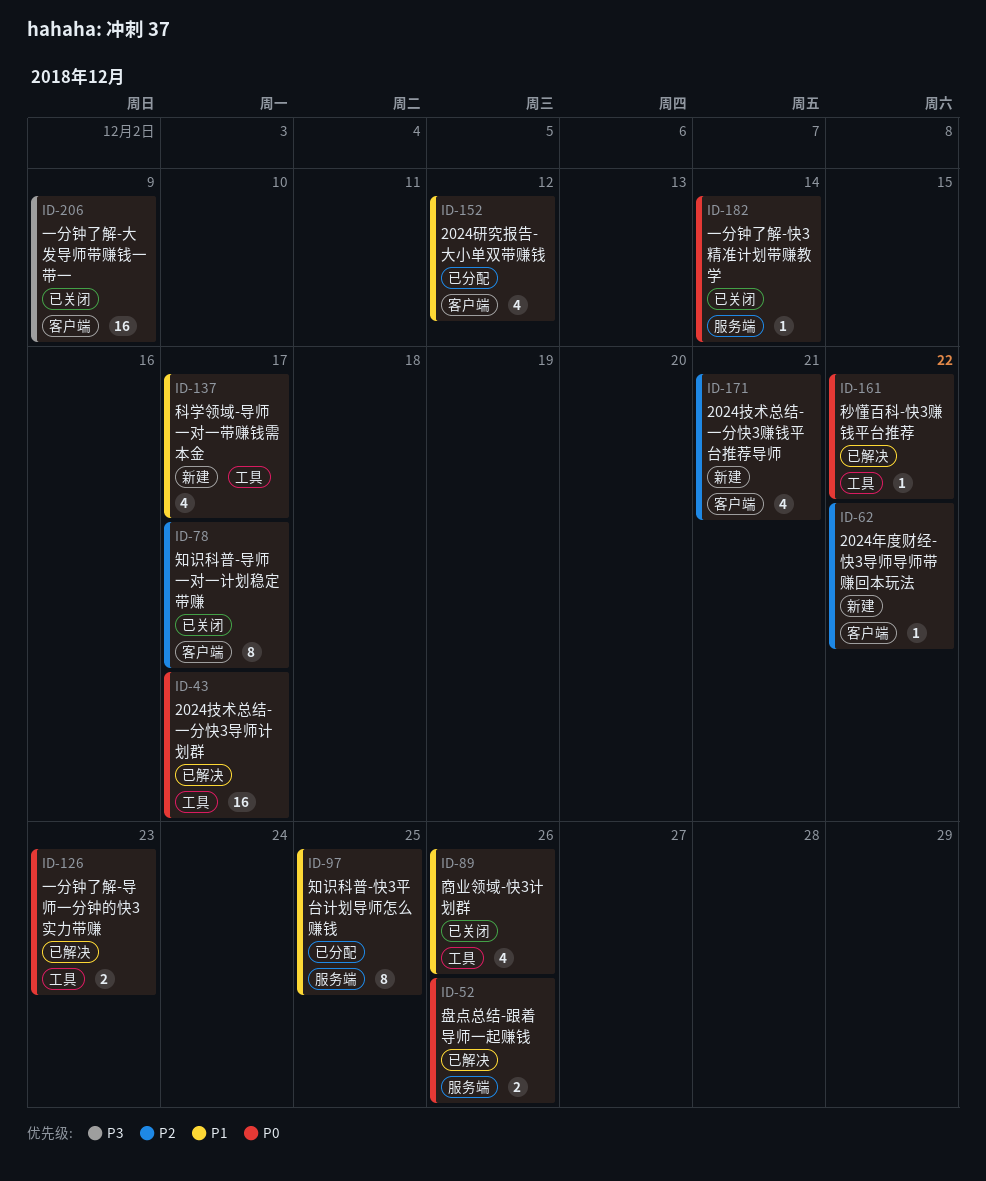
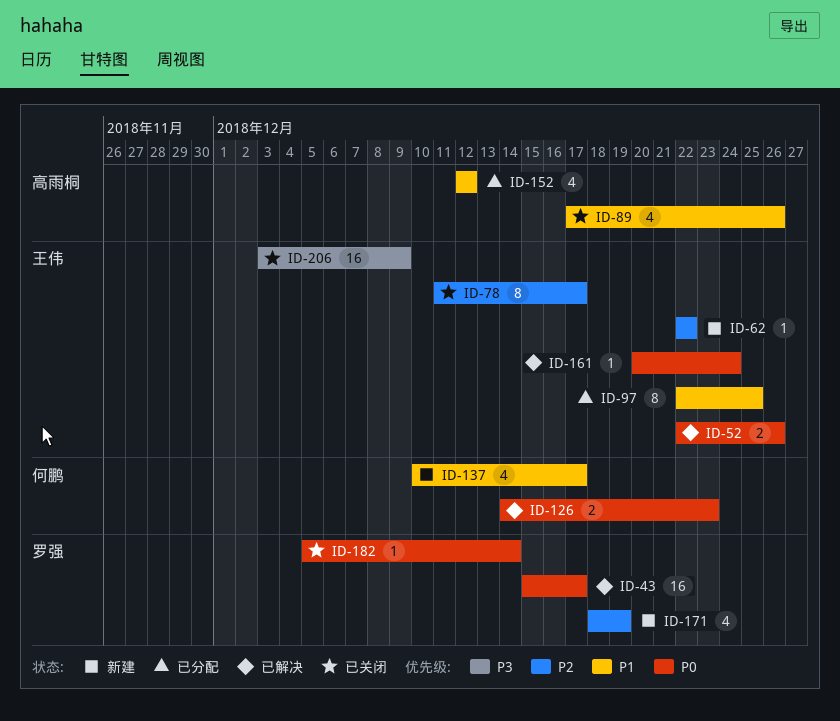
ID-161, due: Dec 22 -> Dec 24
ID-171, due: Dec 21 -> Dec 19

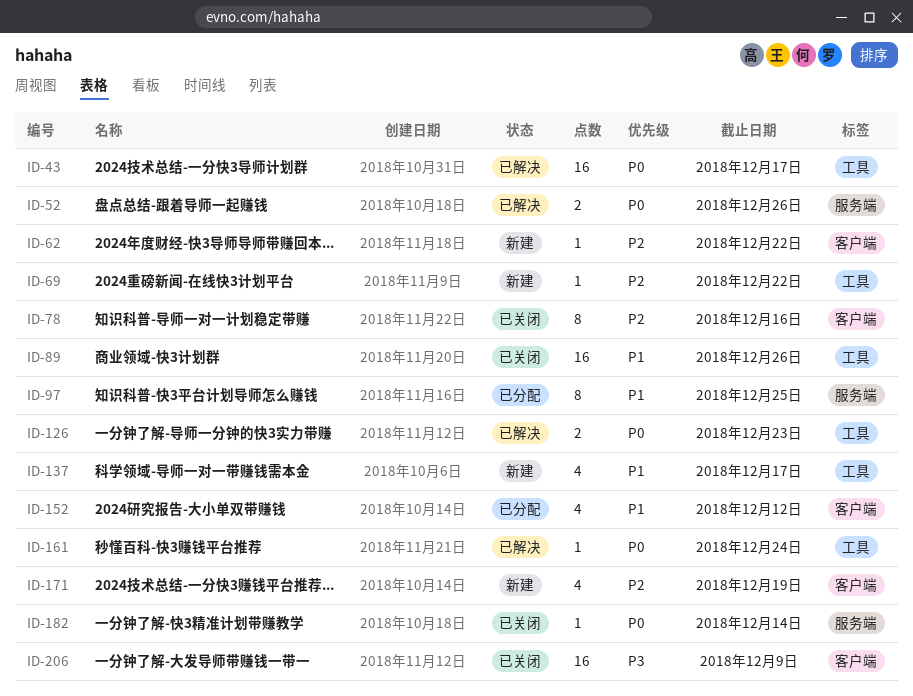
ID-69: none -> present
ID-78, due: Dec 17 -> Dec 16
ID-89, estimate: 4 -> 16

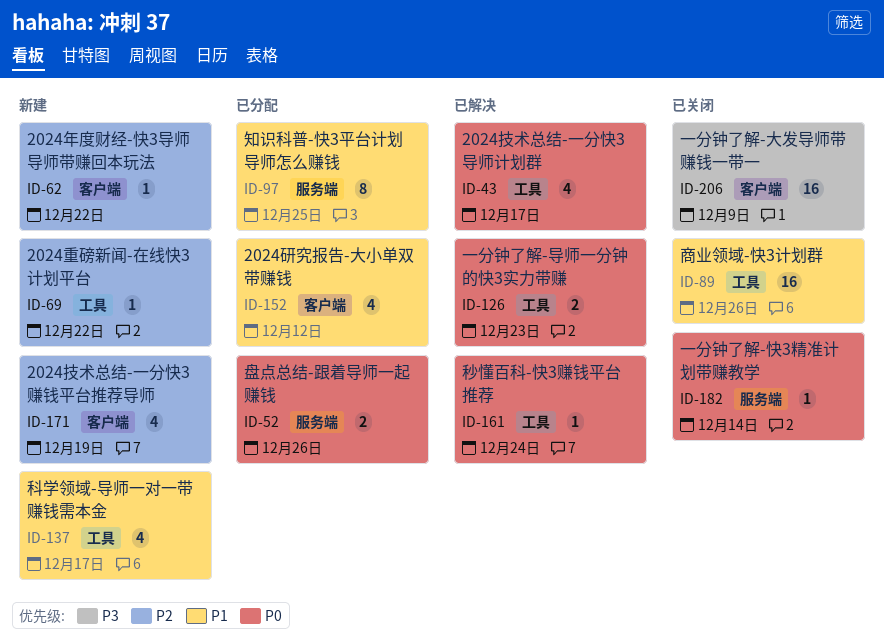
ID-43, estimate: 16 -> 4
ID-52, status: 已解决 -> 已分配
ID-78: present -> none

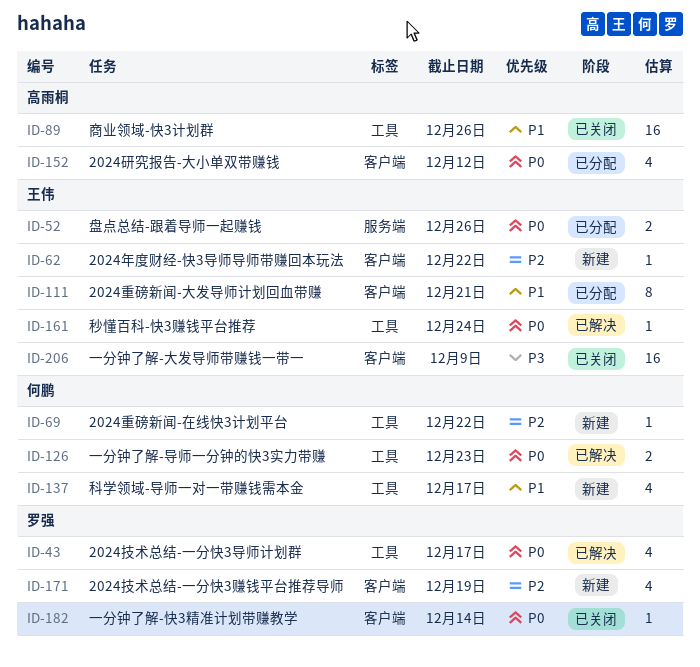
ID-97: present -> none
ID-111: none -> present
ID-152, priority: P1 -> P0
ID-182, label: 服务端 -> 客户端

